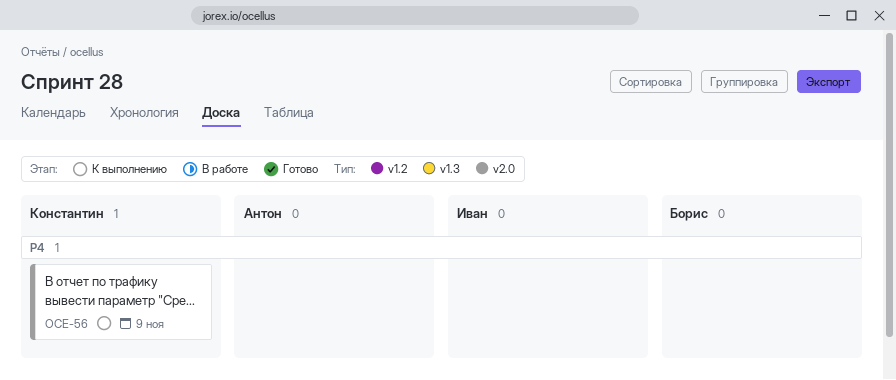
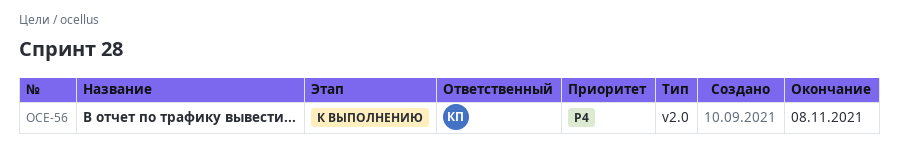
OCE-56, due: Nov 9 -> Nov 8

